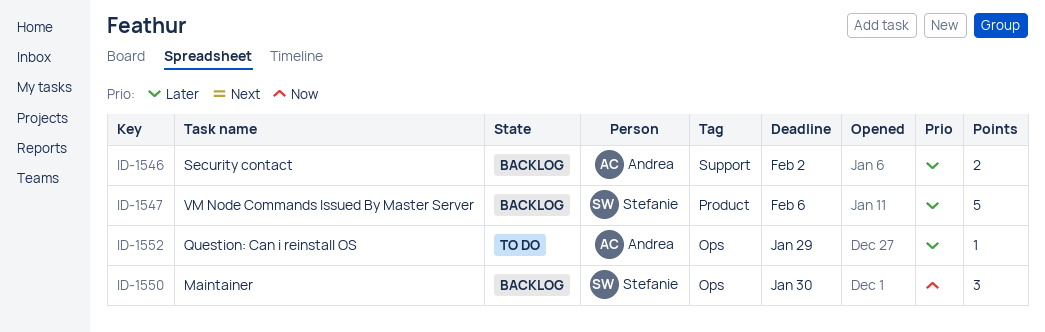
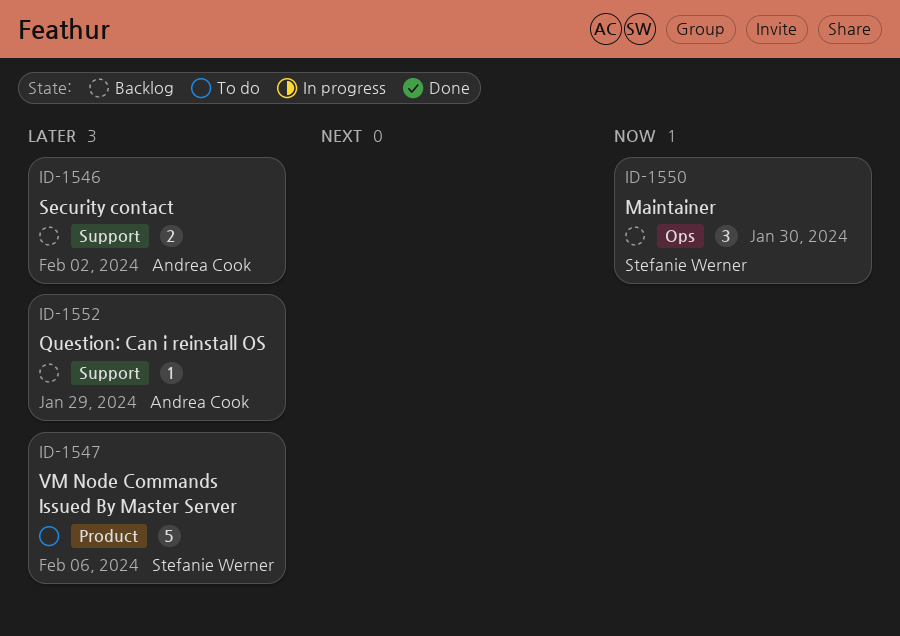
ID-1547, status: Backlog -> To do
ID-1552, status: To do -> Backlog
ID-1552, label: Ops -> Support

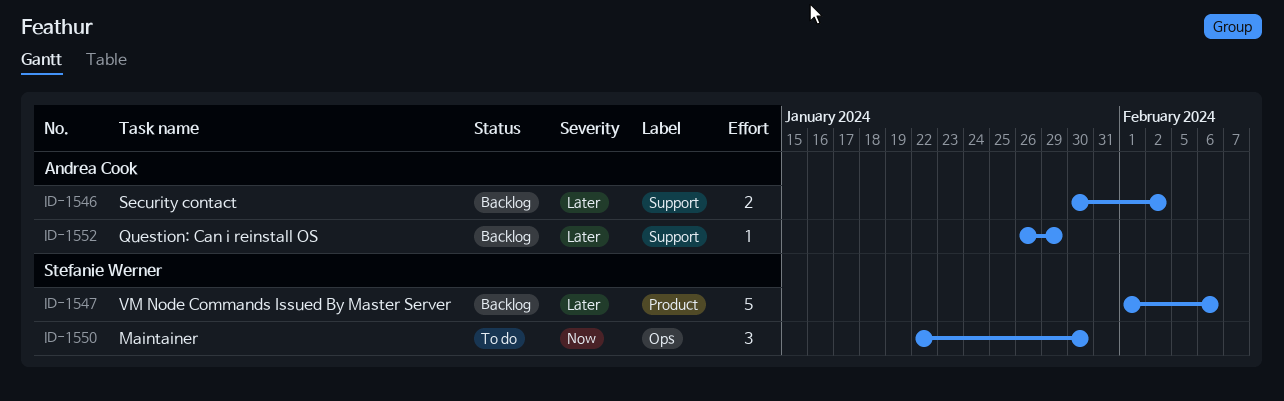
ID-1547, status: To do -> Backlog
ID-1550, status: Backlog -> To do

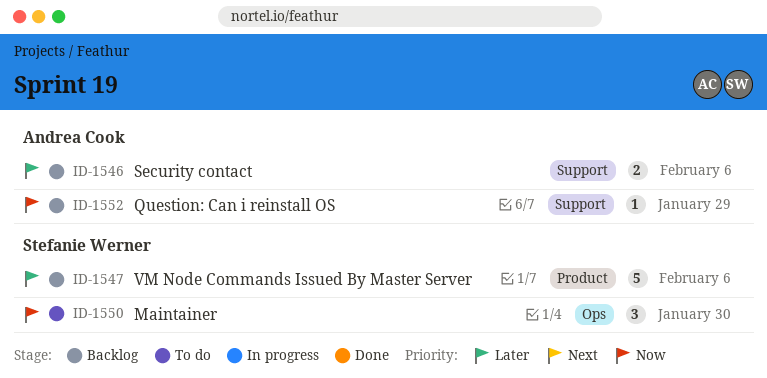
ID-1546, due: Feb 2 -> Feb 6
ID-1552, priority: Later -> Now

